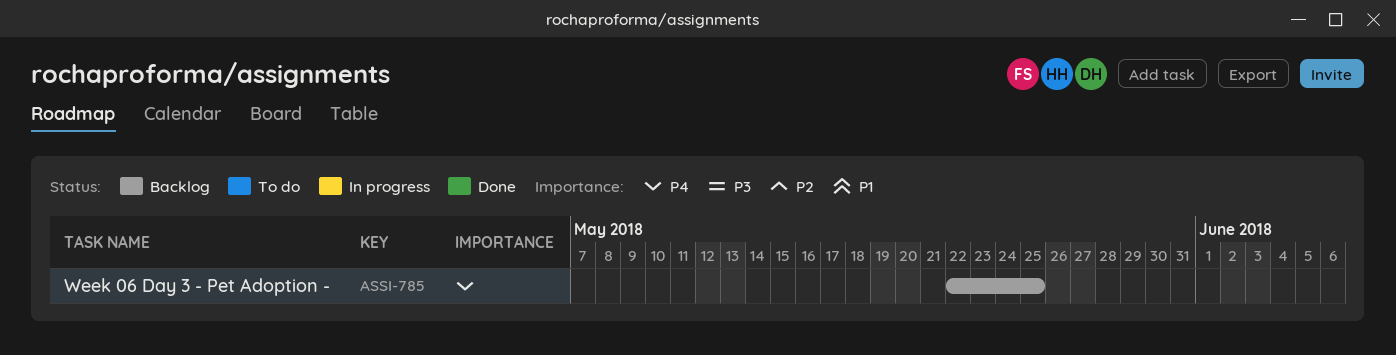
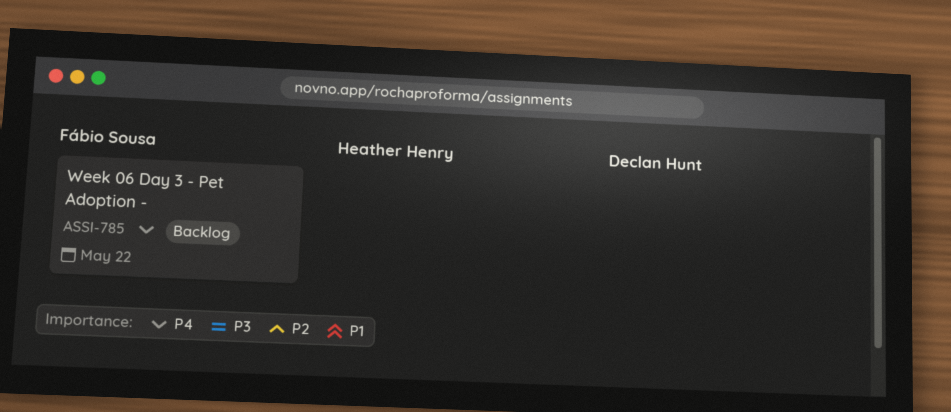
ASSI-785, due: May 25 -> May 22

